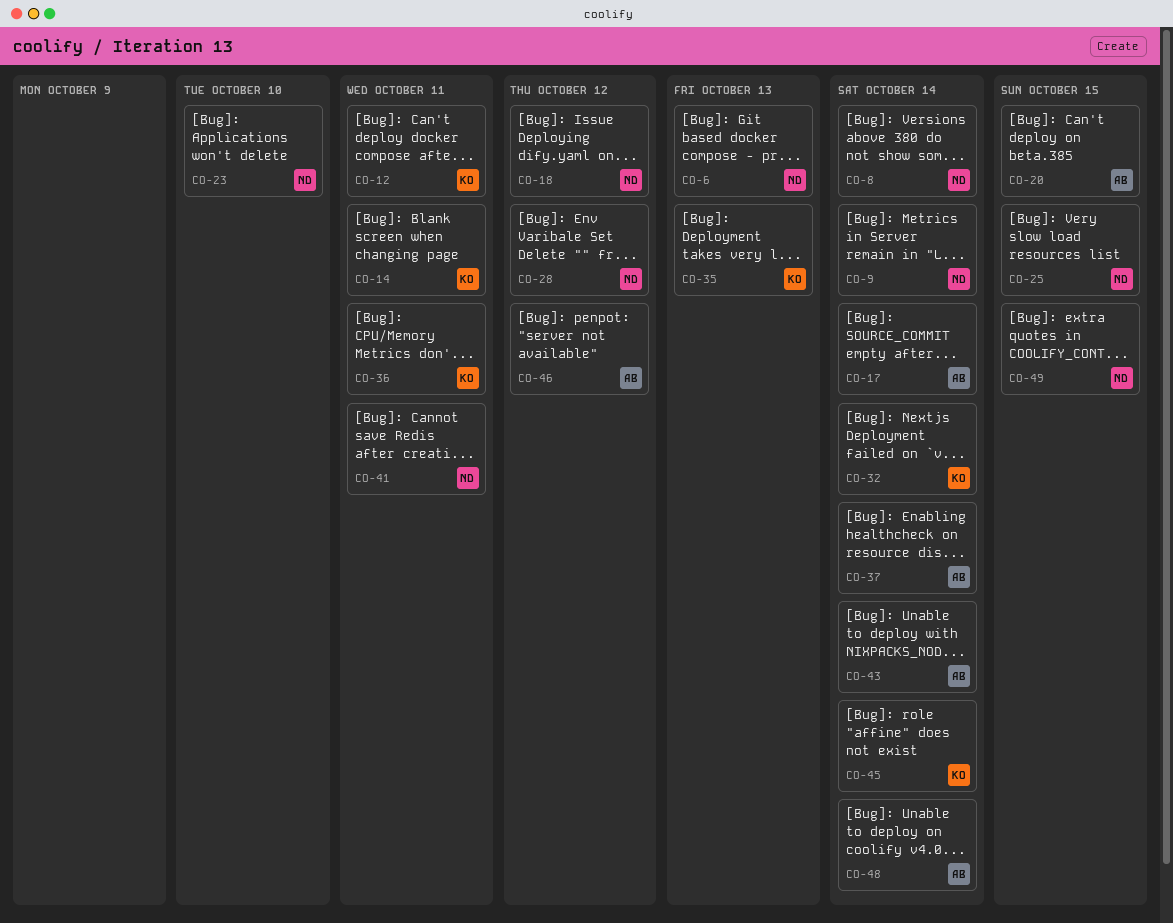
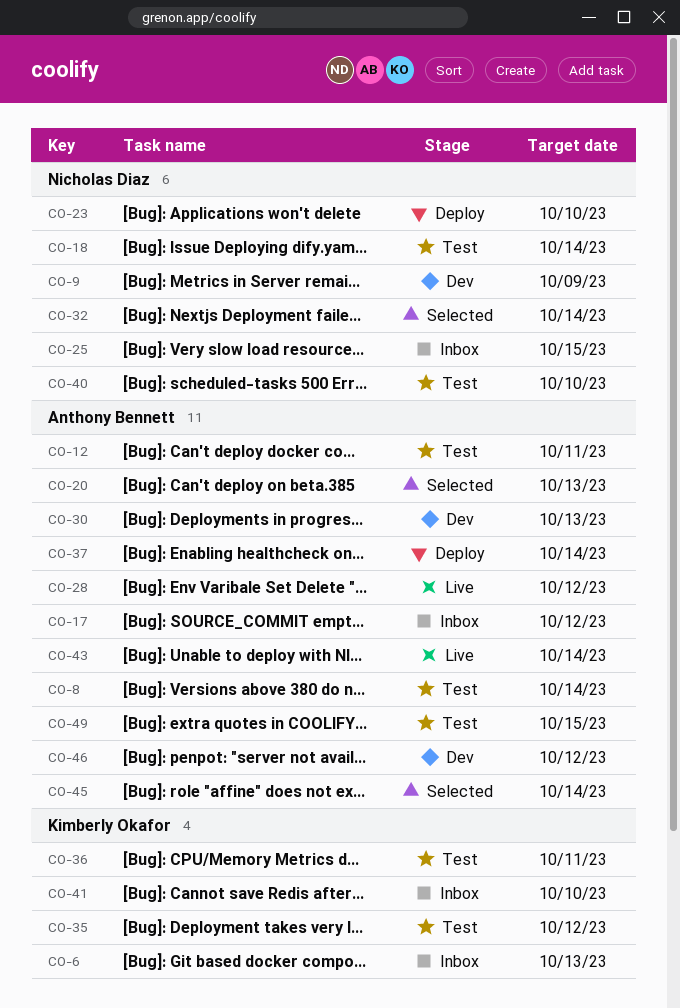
CO-6, owner: Nicholas Diaz -> Kimberly Okafor
CO-8, owner: Nicholas Diaz -> Anthony Bennett
CO-9, due: Oct 14 -> Oct 9
CO-12, owner: Kimberly Okafor -> Anthony Bennett
CO-14: present -> none
CO-17, due: Oct 14 -> Oct 12
CO-18, due: Oct 12 -> Oct 14
CO-20, due: Oct 15 -> Oct 13
CO-28, owner: Nicholas Diaz -> Anthony Bennett
CO-30: none -> present
CO-32, owner: Kimberly Okafor -> Nicholas Diaz
CO-35, due: Oct 13 -> Oct 12
CO-40: none -> present
CO-41, owner: Nicholas Diaz -> Kimberly Okafor
CO-41, due: Oct 11 -> Oct 10
CO-45, owner: Kimberly Okafor -> Anthony Bennett
CO-48: present -> none
CO-49, owner: Nicholas Diaz -> Anthony Bennett

